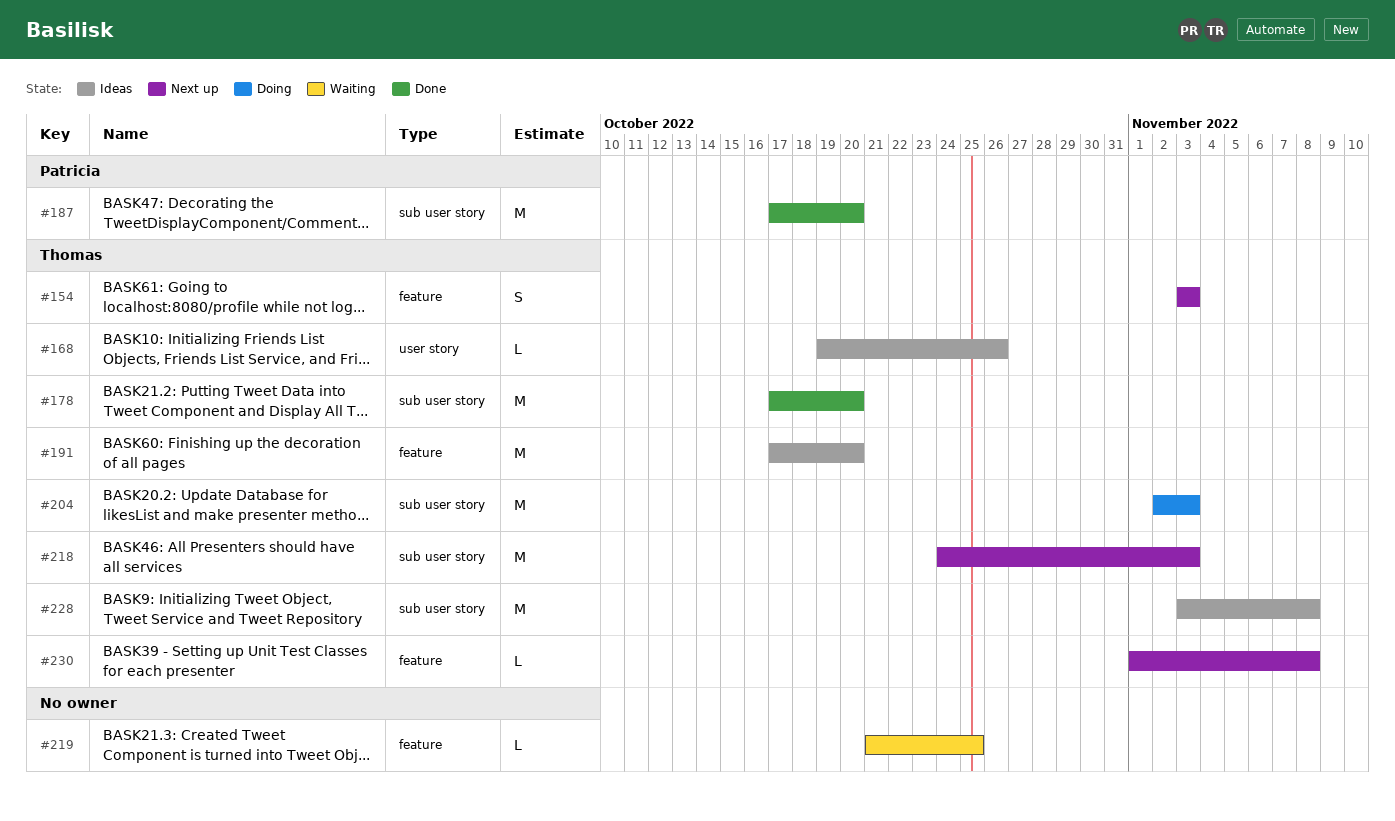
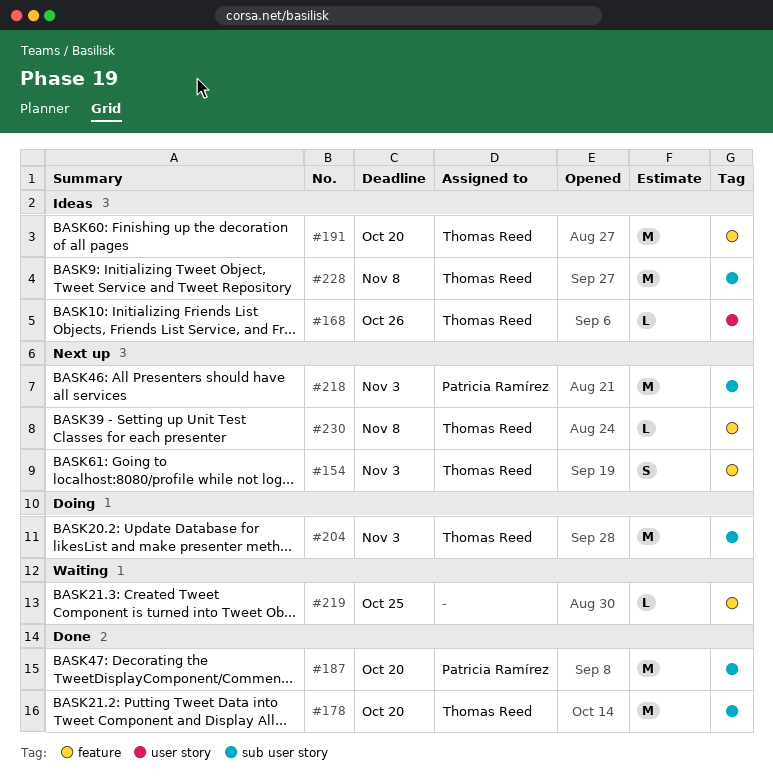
#218, owner: Thomas Reed -> Patricia Ramírez

